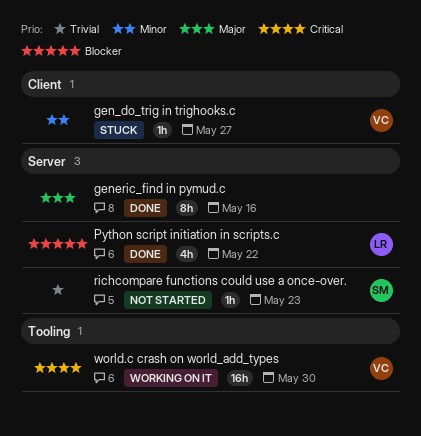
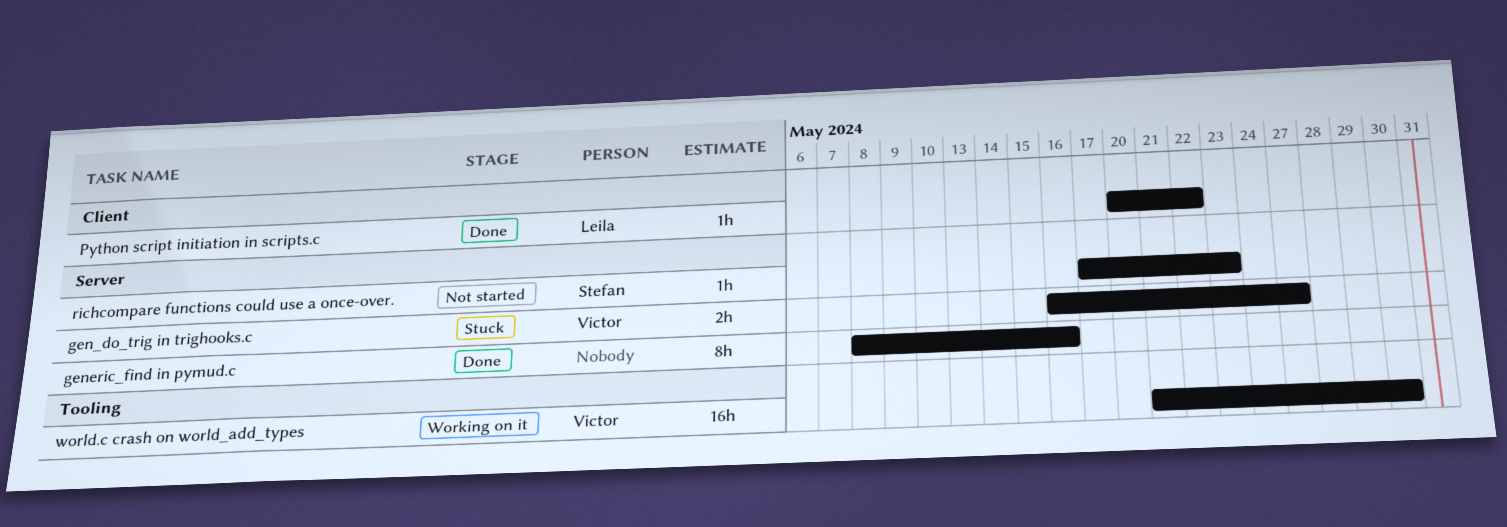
gen_do_trig in trighooks.c, label: Client -> Server
gen_do_trig in trighooks.c, estimate: 1h -> 2h
Python script initiation in scripts.c, label: Server -> Client
Python script initiation in scripts.c, estimate: 4h -> 1h

